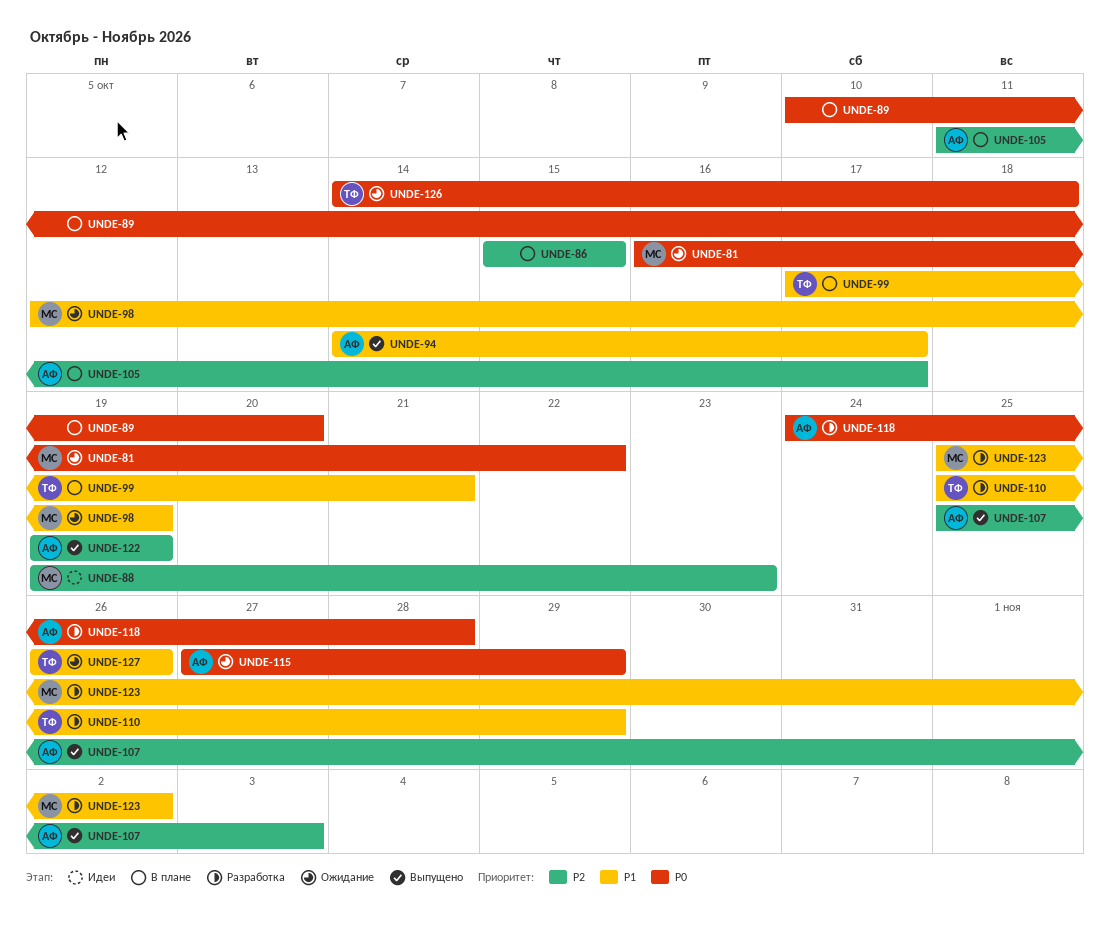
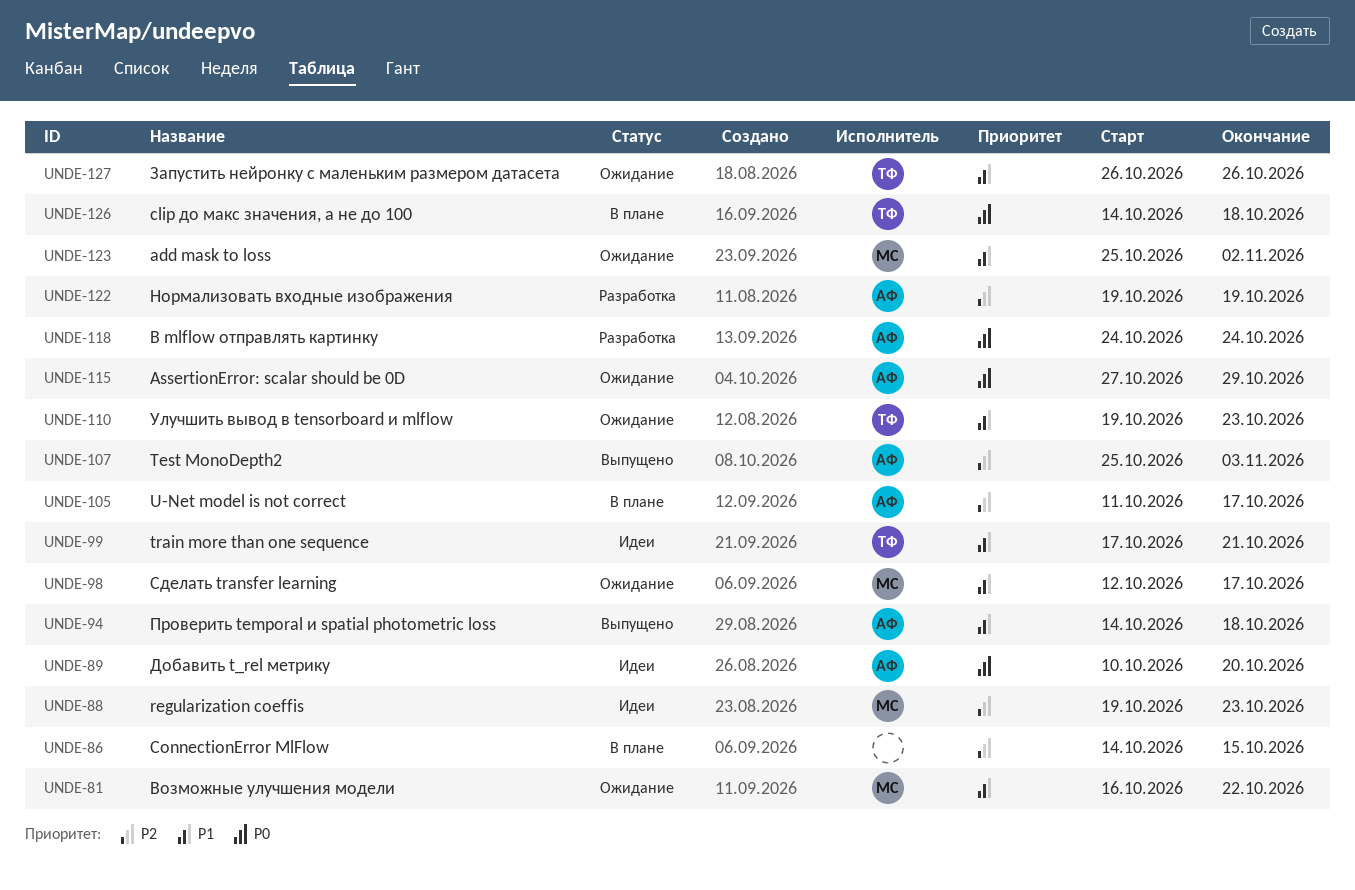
UNDE-81, priority: P0 -> P1
UNDE-86, start: Oct 15 -> Oct 14
UNDE-89, status: В плане -> Идеи
UNDE-89, owner: none -> АФ
UNDE-94, due: Oct 17 -> Oct 18
UNDE-98, due: Oct 19 -> Oct 17
UNDE-99, status: В плане -> Идеи
UNDE-110, status: Разработка -> Ожидание
UNDE-110, start: Oct 25 -> Oct 19
UNDE-110, due: Oct 29 -> Oct 23
UNDE-118, due: Oct 28 -> Oct 24
UNDE-122, status: Выпущено -> Разработка
UNDE-123, status: Разработка -> Ожидание
UNDE-126, status: Ожидание -> В плане

